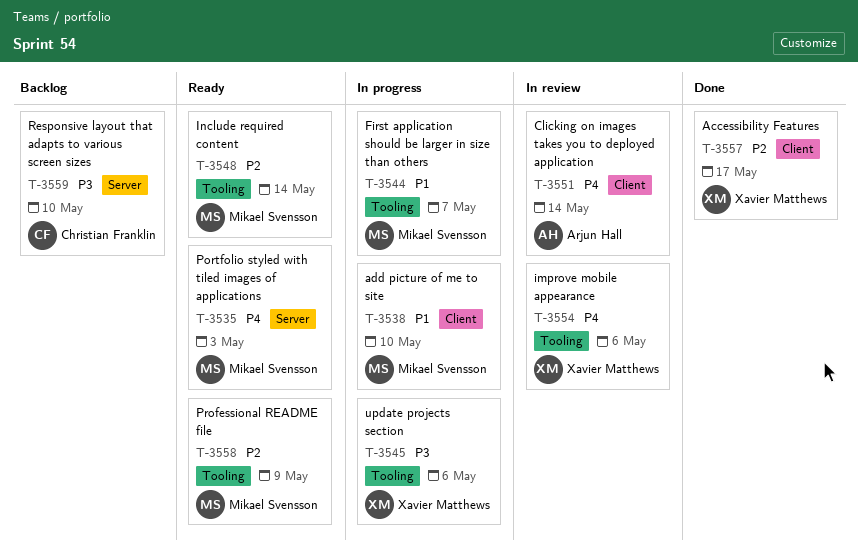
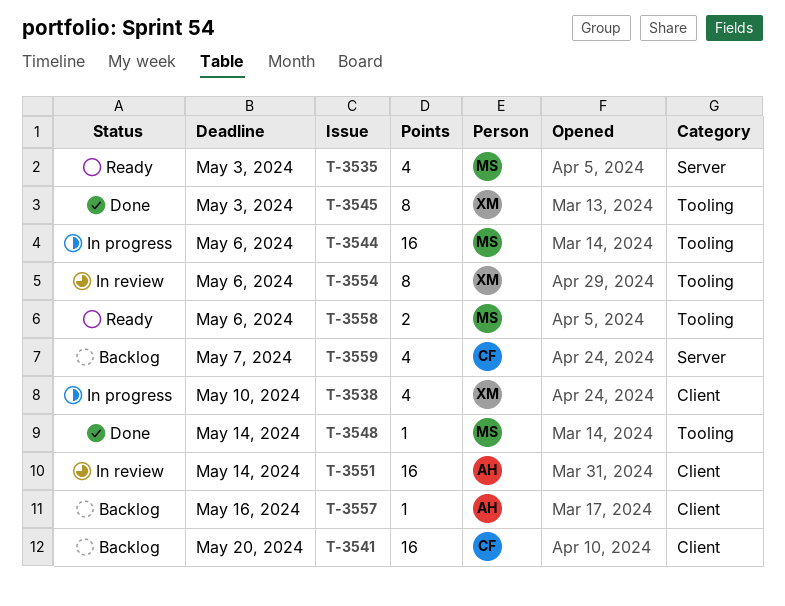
T-3538, owner: Mikael Svensson -> Xavier Matthews
T-3541: none -> present
T-3544, due: May 7 -> May 6
T-3545, status: In progress -> Done
T-3545, due: May 6 -> May 3
T-3548, status: Ready -> Done
T-3557, status: Done -> Backlog
T-3557, owner: Xavier Matthews -> Arjun Hall
T-3557, due: May 17 -> May 16
T-3558, due: May 9 -> May 6
T-3559, due: May 10 -> May 7

